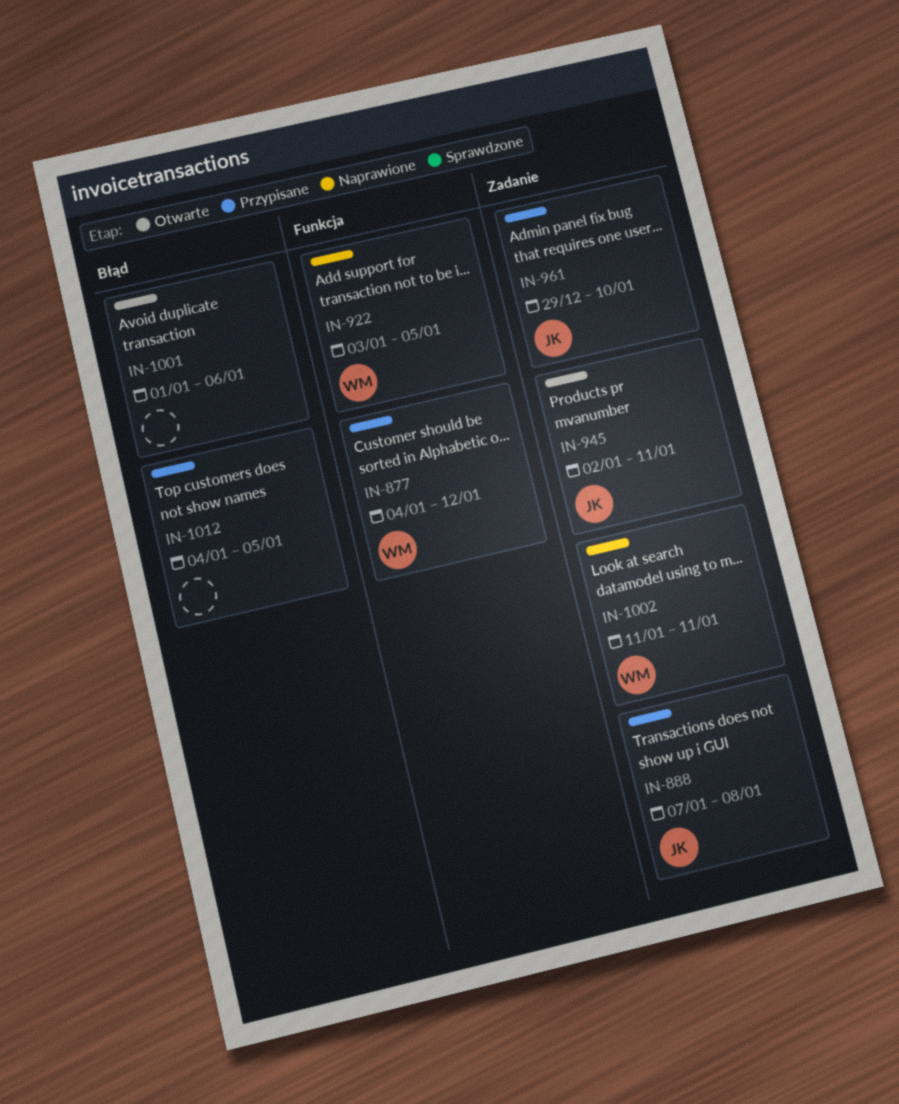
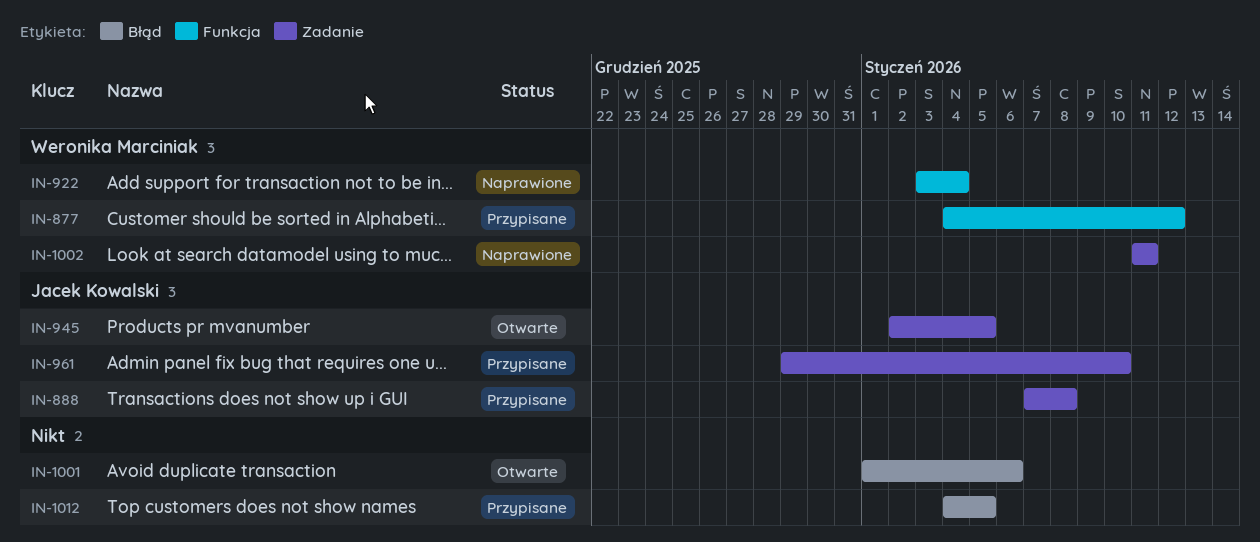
IN-922, due: Jan 5 -> Jan 4
IN-945, due: Jan 11 -> Jan 5

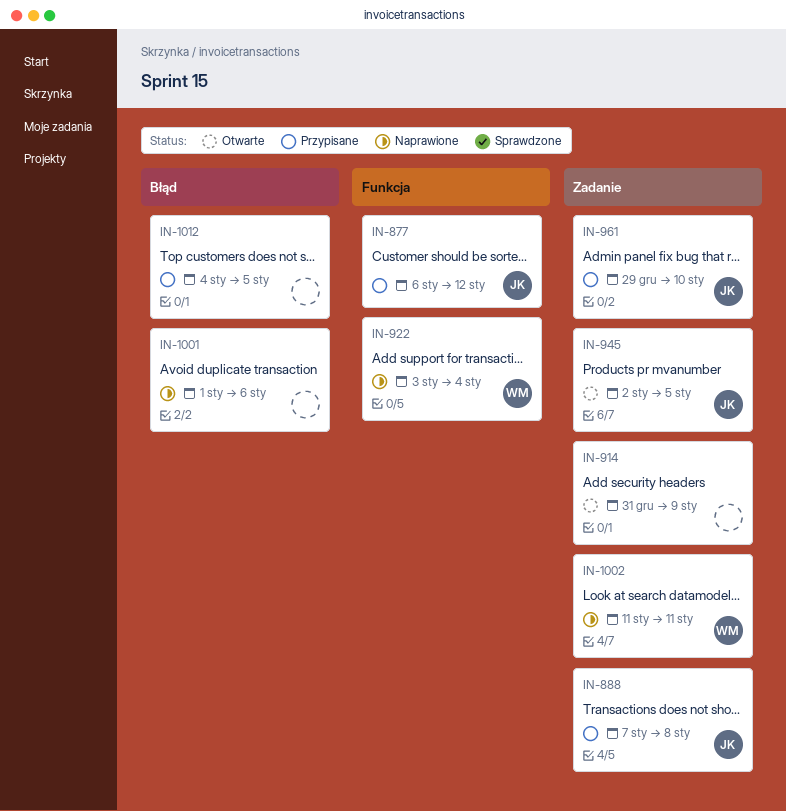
IN-877, owner: Weronika Marciniak -> Jacek Kowalski
IN-877, start: Jan 4 -> Jan 6
IN-914: none -> present
IN-1001, status: Otwarte -> Naprawione

